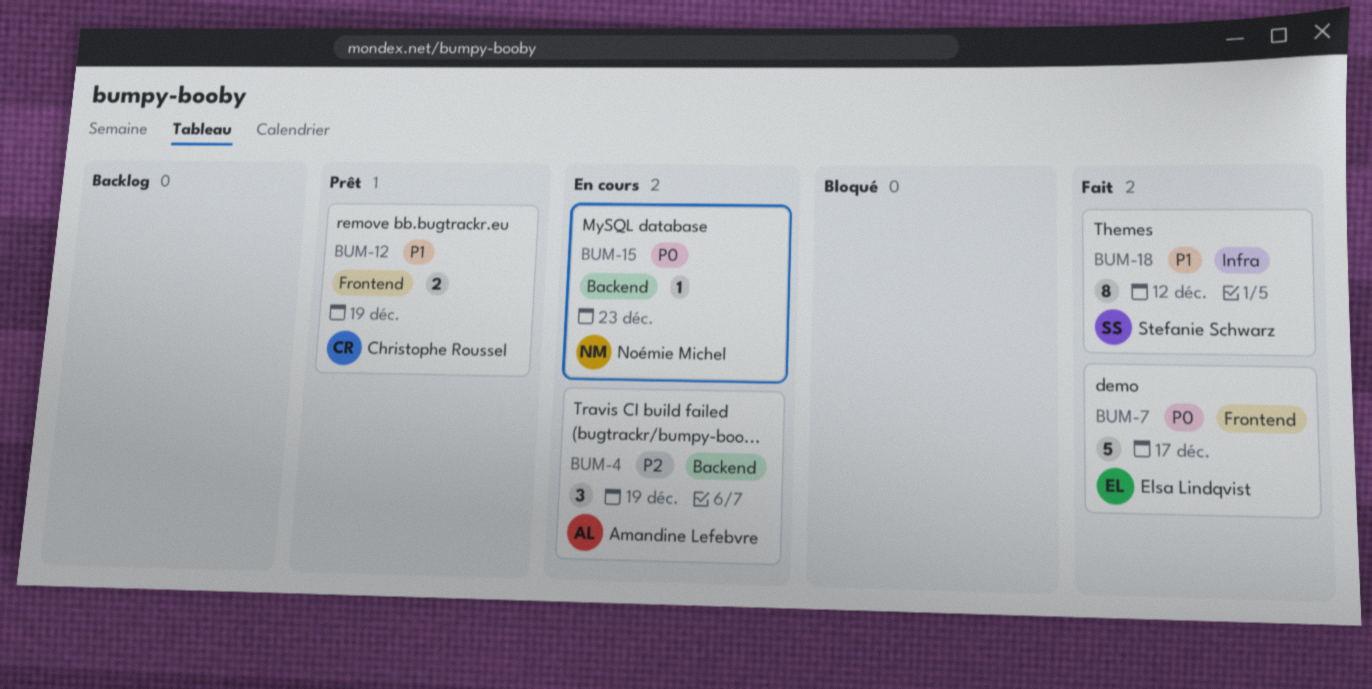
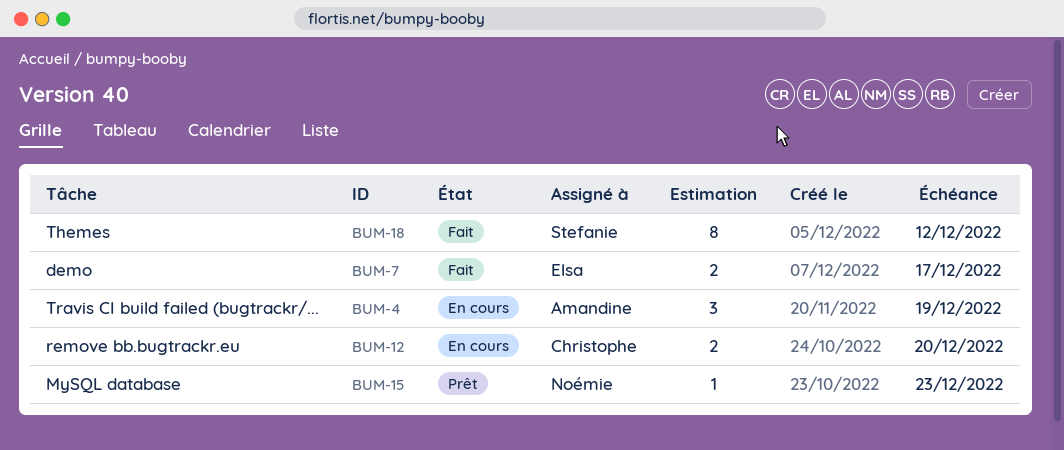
BUM-7, estimate: 5 -> 2
BUM-12, status: Prêt -> En cours
BUM-12, due: Dec 19 -> Dec 20
BUM-15, status: En cours -> Prêt

